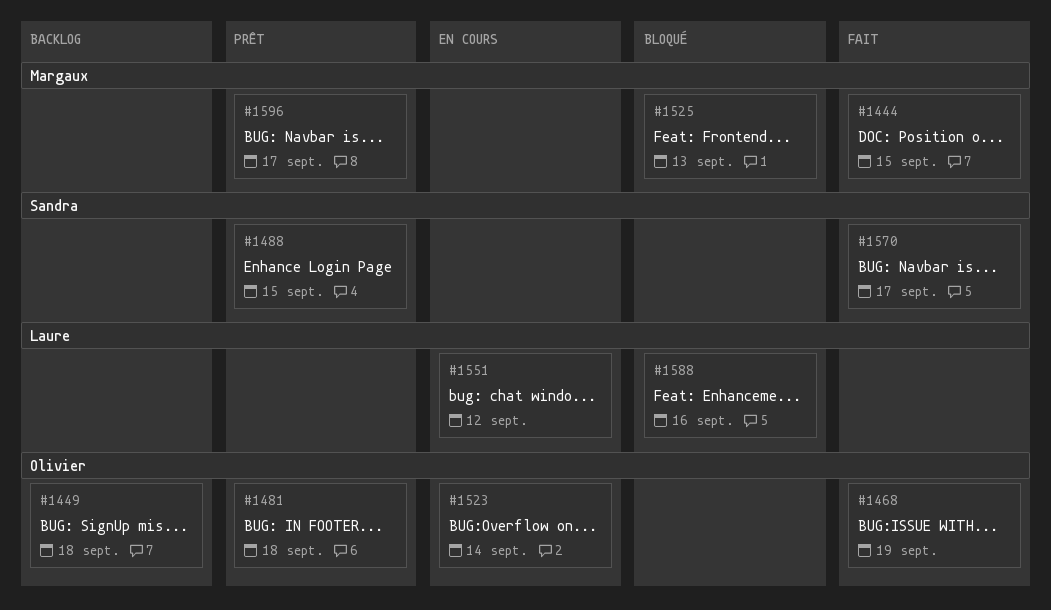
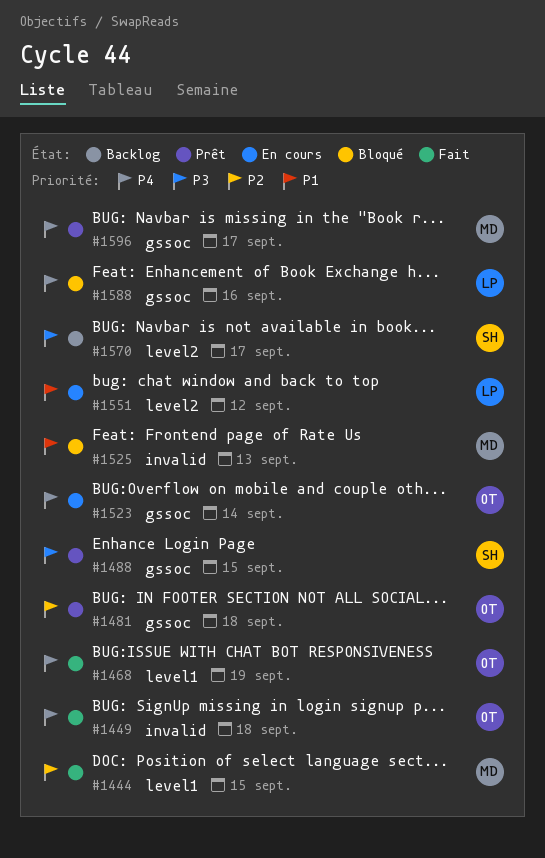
#1449, status: Backlog -> Fait
#1570, status: Fait -> Backlog

